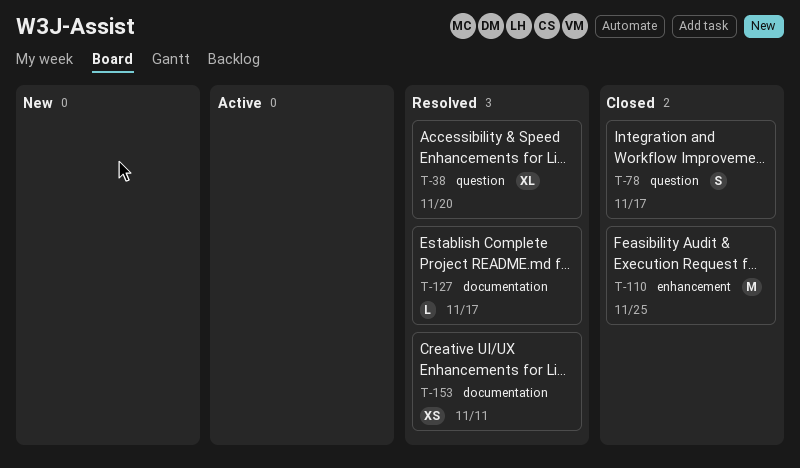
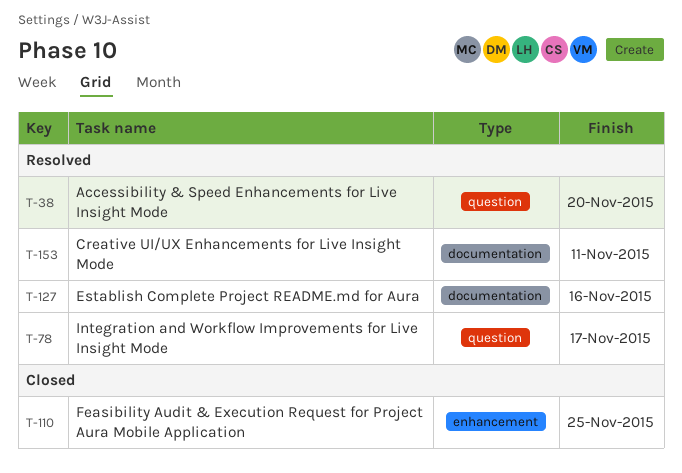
T-78, status: Closed -> Resolved
T-127, due: Nov 17 -> Nov 16

